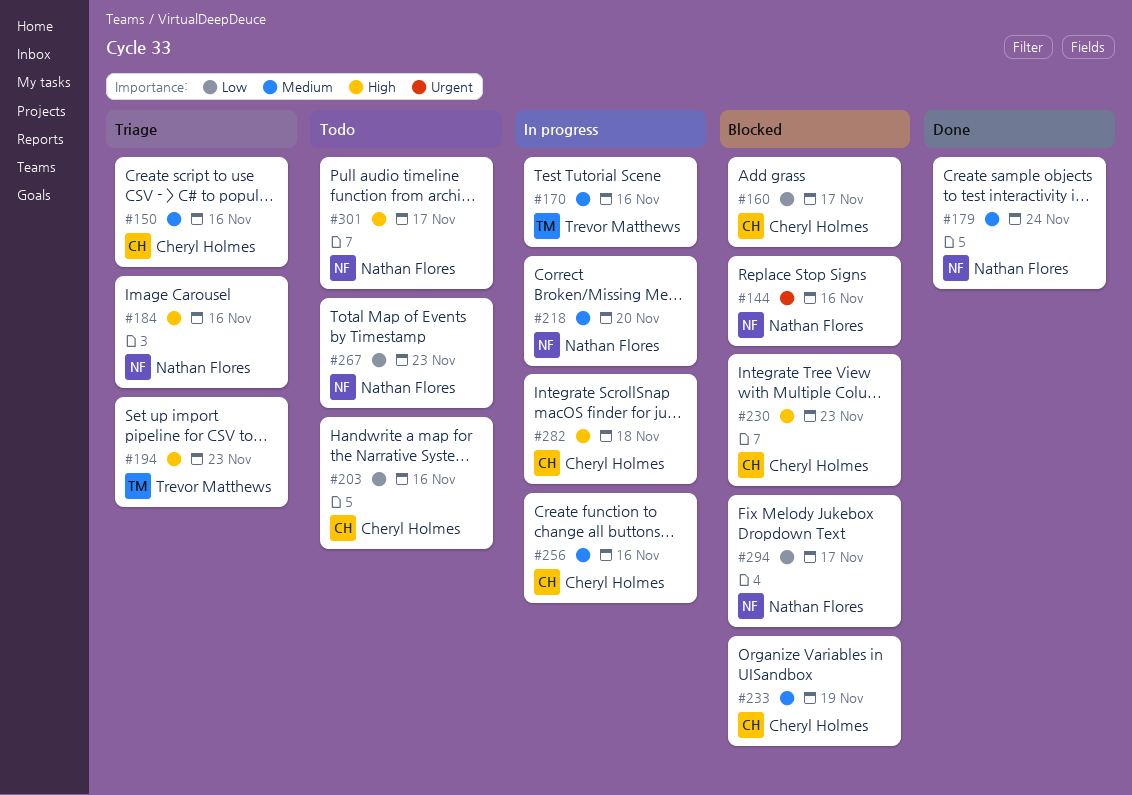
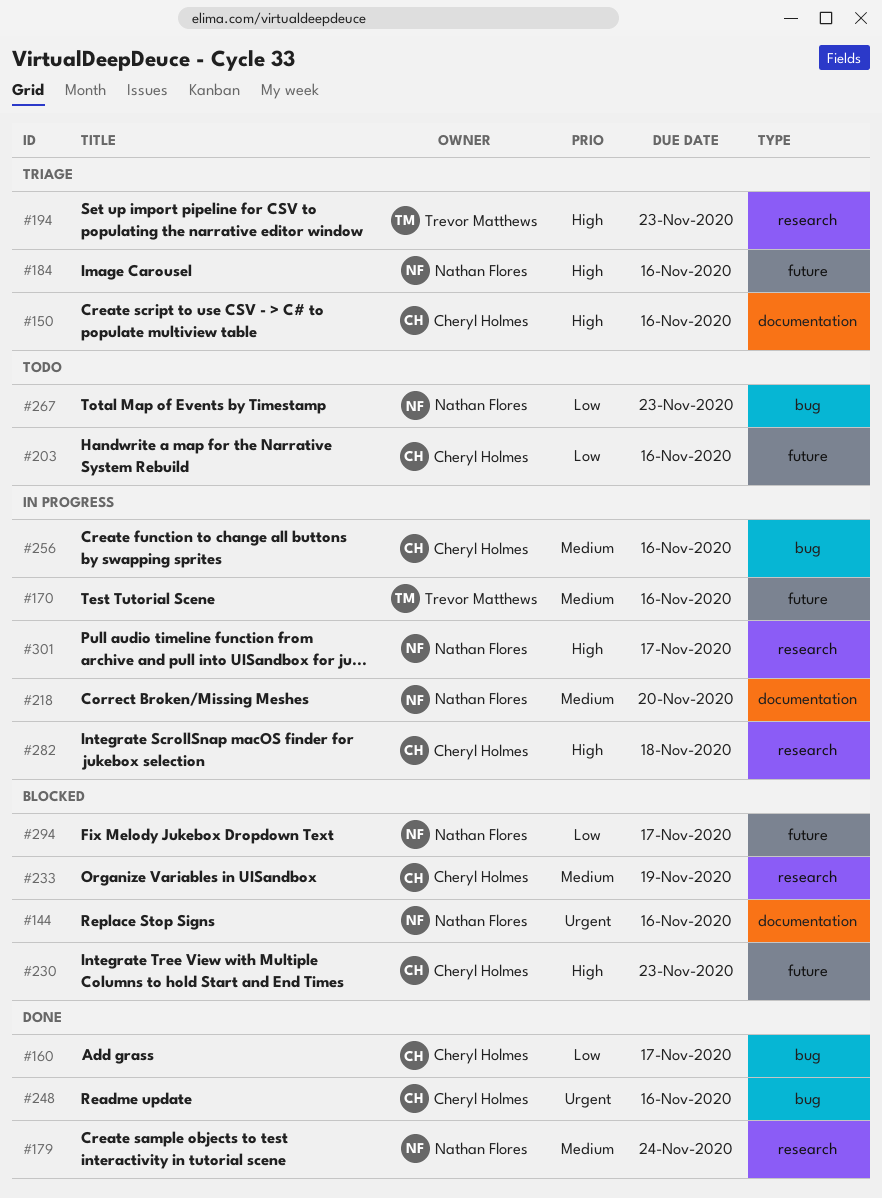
#150, priority: Medium -> High
#160, status: Blocked -> Done
#248: none -> present
#301, status: Todo -> In progress

